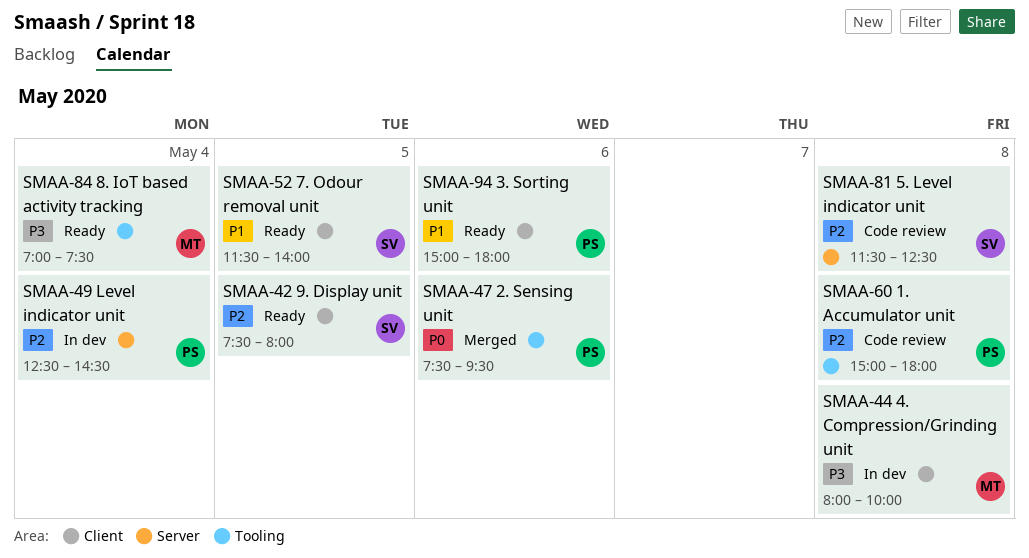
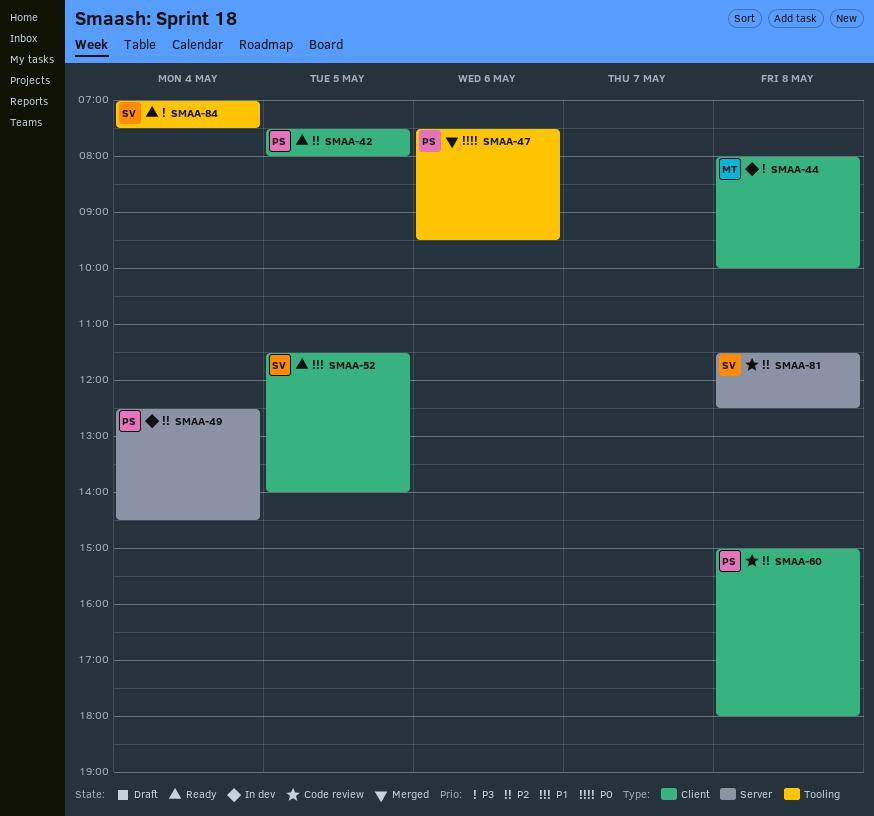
SMAA-42, owner: SV -> PS
SMAA-60, label: Tooling -> Client
SMAA-84, owner: MT -> SV
SMAA-94: present -> none

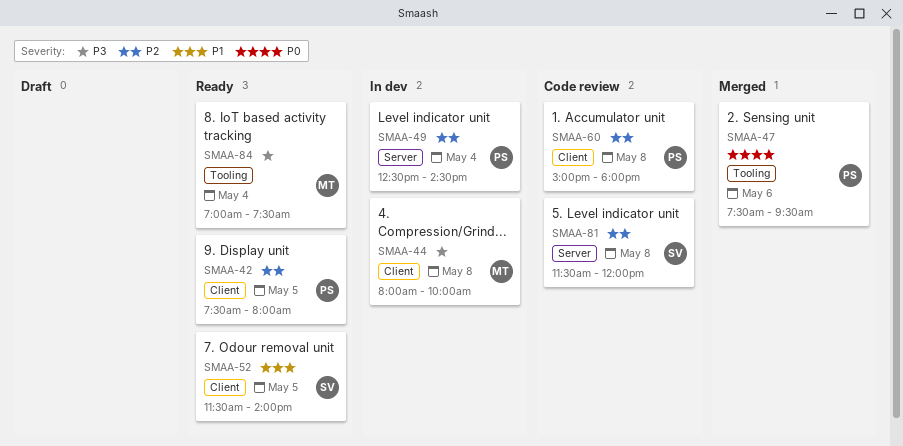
SMAA-81, ends: 12:30 -> 12:00
SMAA-84, owner: SV -> MT

